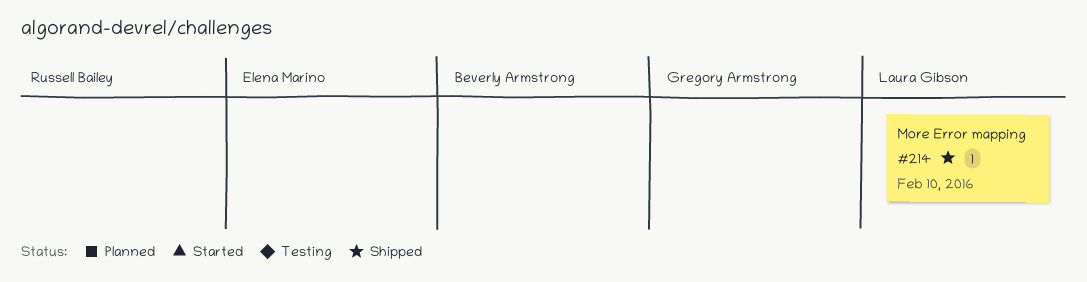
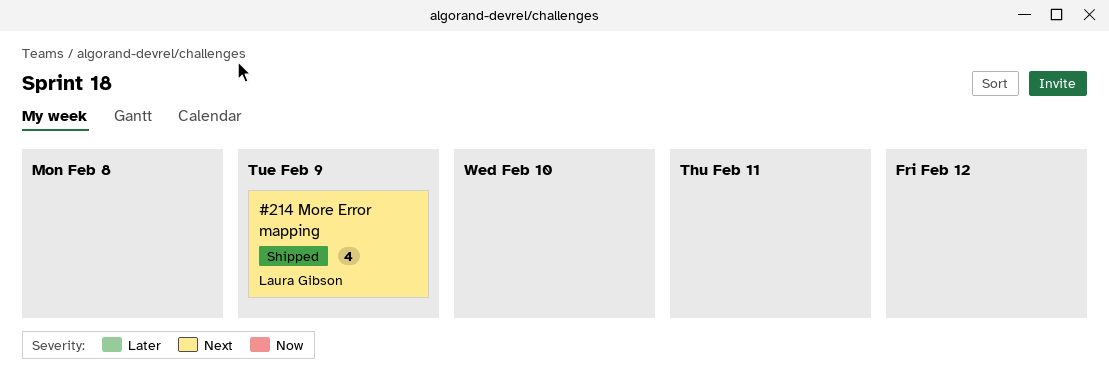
#214, estimate: 1 -> 4
#214, due: Feb 10 -> Feb 9

